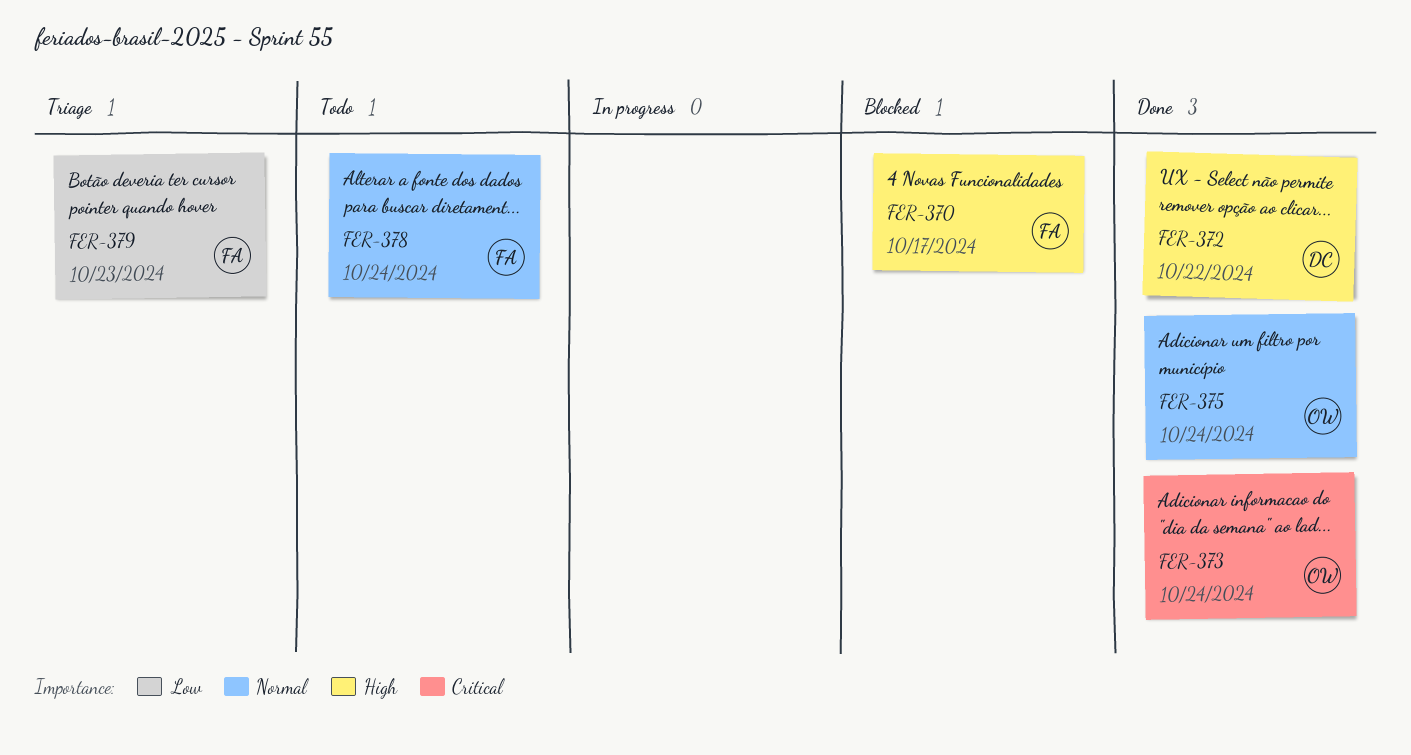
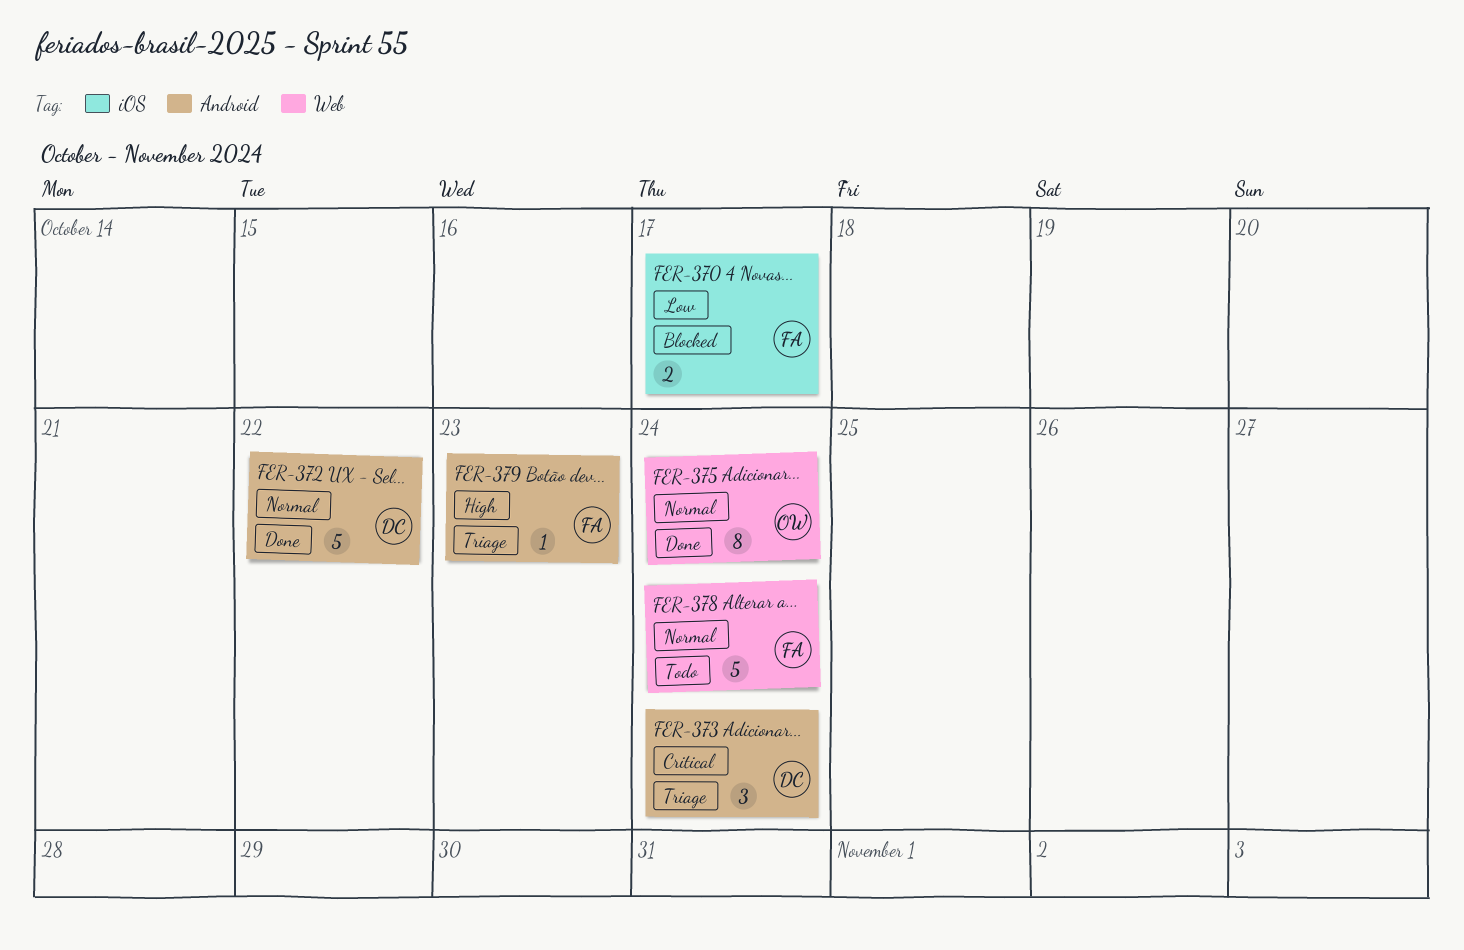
FER-370, priority: High -> Low
FER-372, priority: High -> Normal
FER-373, status: Done -> Triage
FER-373, owner: OW -> DC
FER-379, priority: Low -> High

